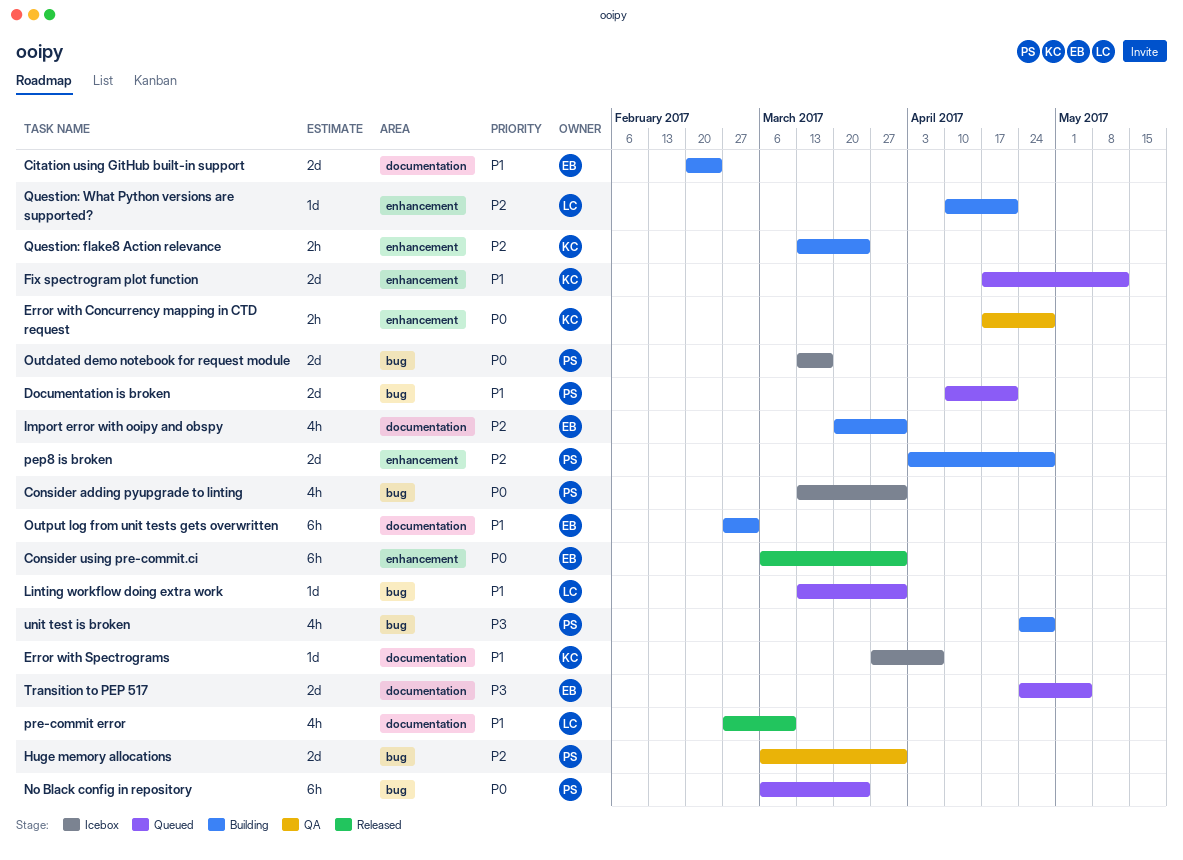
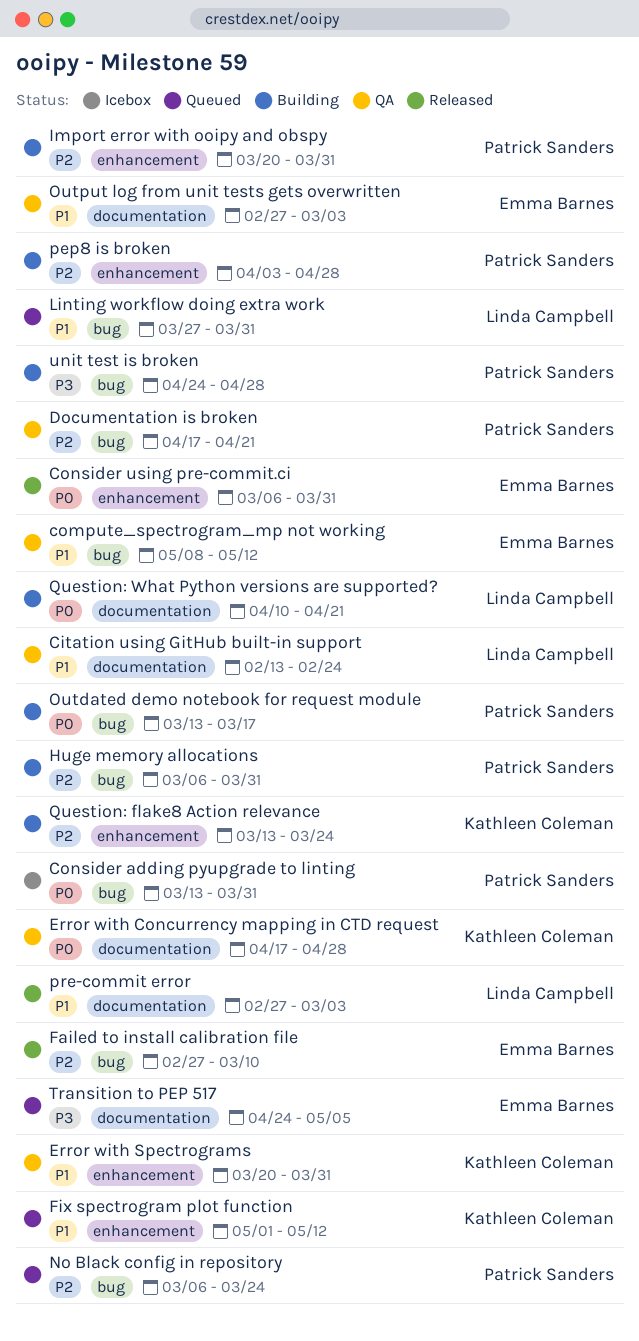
Citation using GitHub built-in support, status: Building -> QA
Citation using GitHub built-in support, owner: Emma Barnes -> Linda Campbell
Citation using GitHub built-in support, start: Feb 20 -> Feb 13
compute_spectrogram_mp not working: none -> present
Documentation is broken, status: Queued -> QA
Documentation is broken, priority: P1 -> P2
Documentation is broken, start: Apr 10 -> Apr 17
Error with Concurrency mapping in CTD request, label: enhancement -> documentation
Error with Spectrograms, status: Icebox -> QA
Error with Spectrograms, label: documentation -> enhancement
Error with Spectrograms, start: Mar 27 -> Mar 20
Error with Spectrograms, due: Apr 7 -> Mar 31
Failed to install calibration file: none -> present
Fix spectrogram plot function, start: Apr 17 -> May 1
Huge memory allocations, status: QA -> Building
Import error with ooipy and obspy, owner: Emma Barnes -> Patrick Sanders
Import error with ooipy and obspy, label: documentation -> enhancement
Linting workflow doing extra work, start: Mar 13 -> Mar 27
No Black config in repository, priority: P0 -> P2
Outdated demo notebook for request module, status: Icebox -> Building
Output log from unit tests gets overwritten, status: Building -> QA
pre-commit error, due: Mar 10 -> Mar 3
Question: What Python versions are supported?, priority: P2 -> P0
Question: What Python versions are supported?, label: enhancement -> documentation

